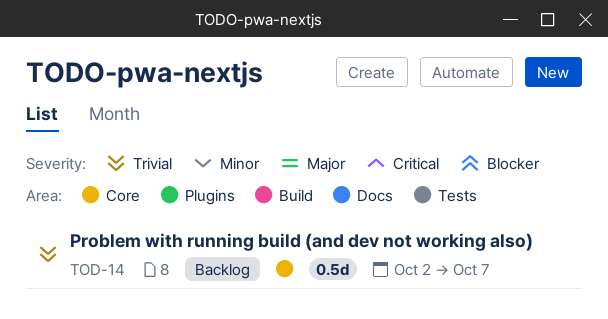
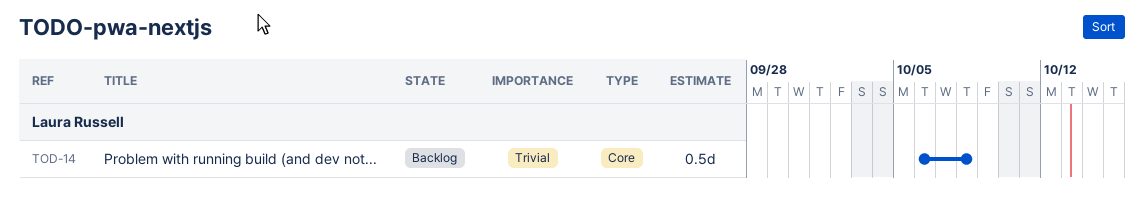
TOD-14, start: Oct 2 -> Oct 6
TOD-14, due: Oct 7 -> Oct 8

